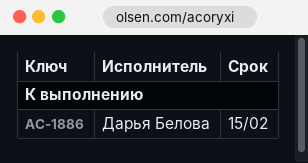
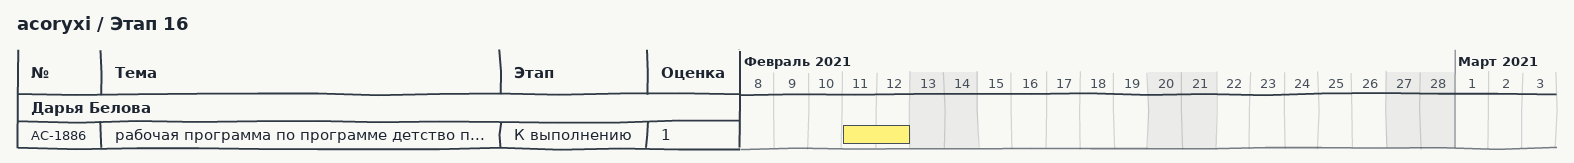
AC-1886, due: Feb 15 -> Feb 12

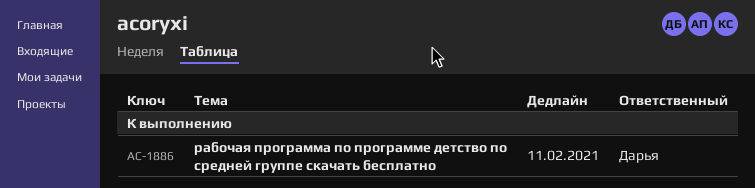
AC-1886, due: Feb 12 -> Feb 11

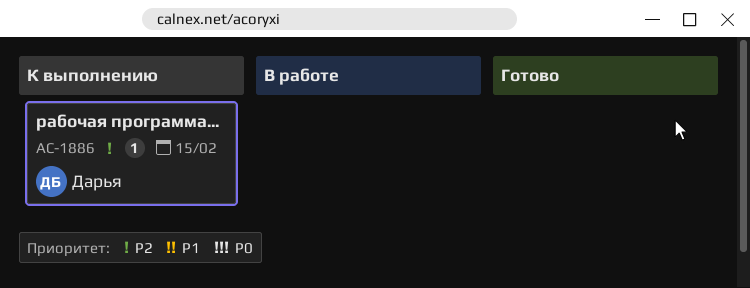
AC-1886, due: Feb 11 -> Feb 15

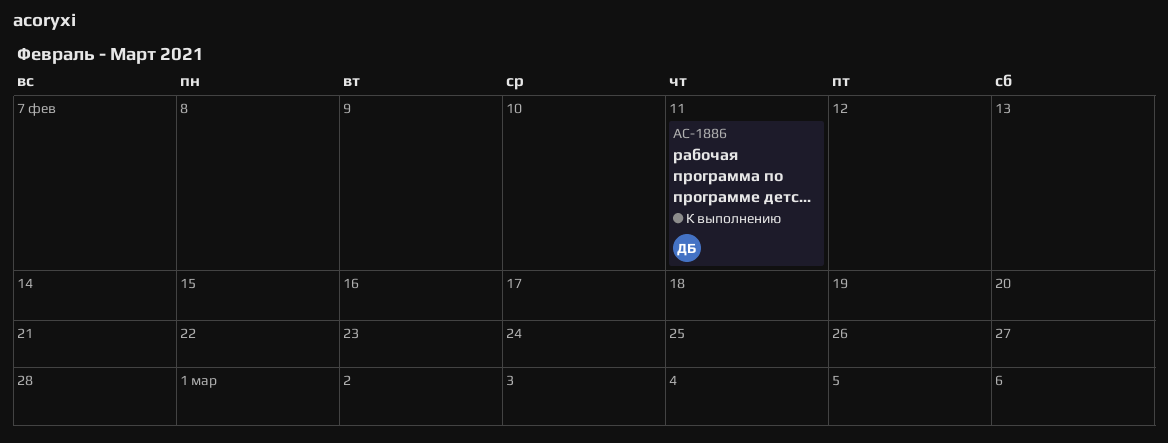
AC-1886, due: Feb 15 -> Feb 11

